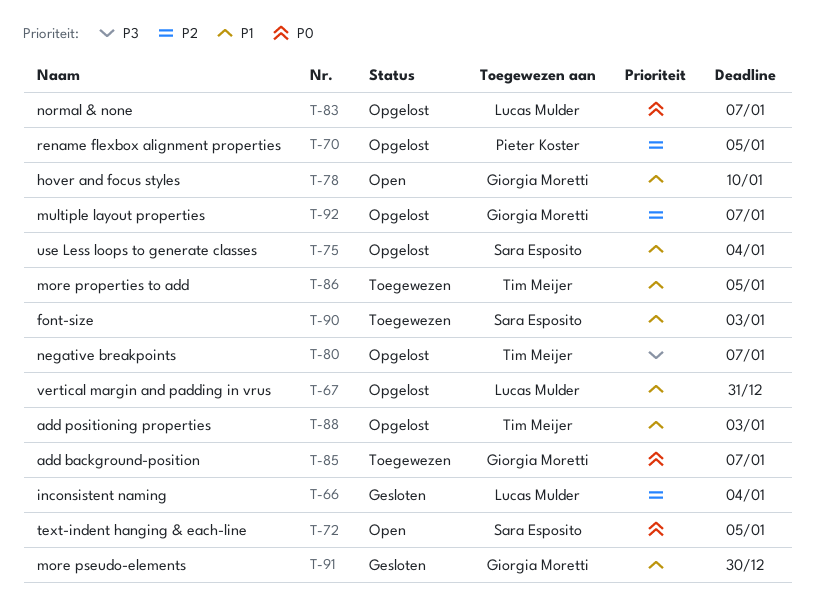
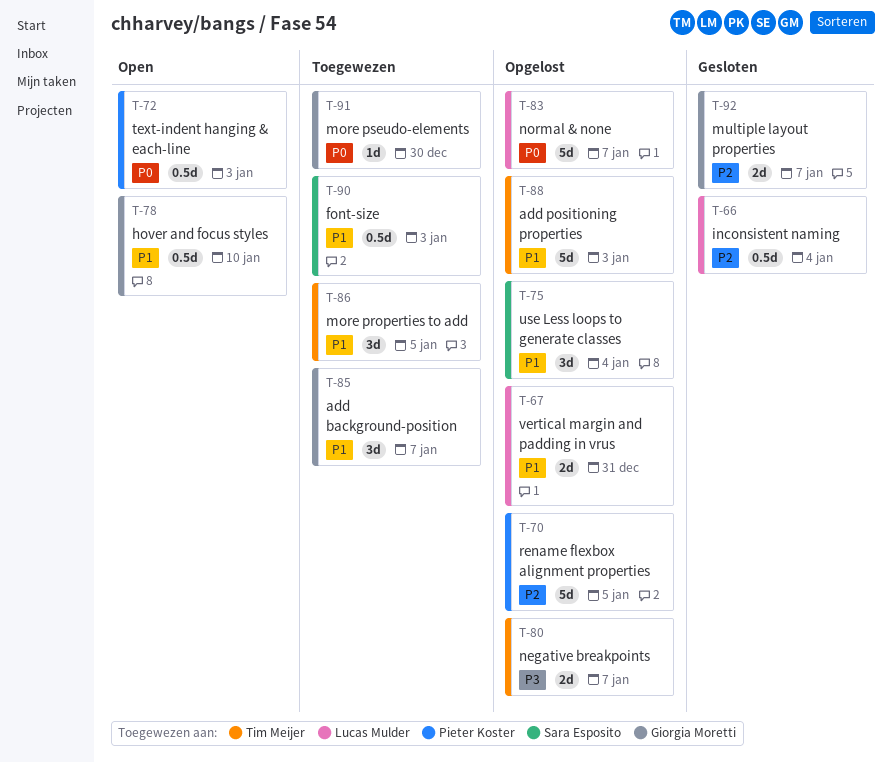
T-72, owner: Sara Esposito -> Pieter Koster
T-72, due: Jan 5 -> Jan 3
T-85, priority: P0 -> P1
T-91, status: Gesloten -> Toegewezen
T-91, priority: P1 -> P0
T-92, status: Opgelost -> Gesloten

